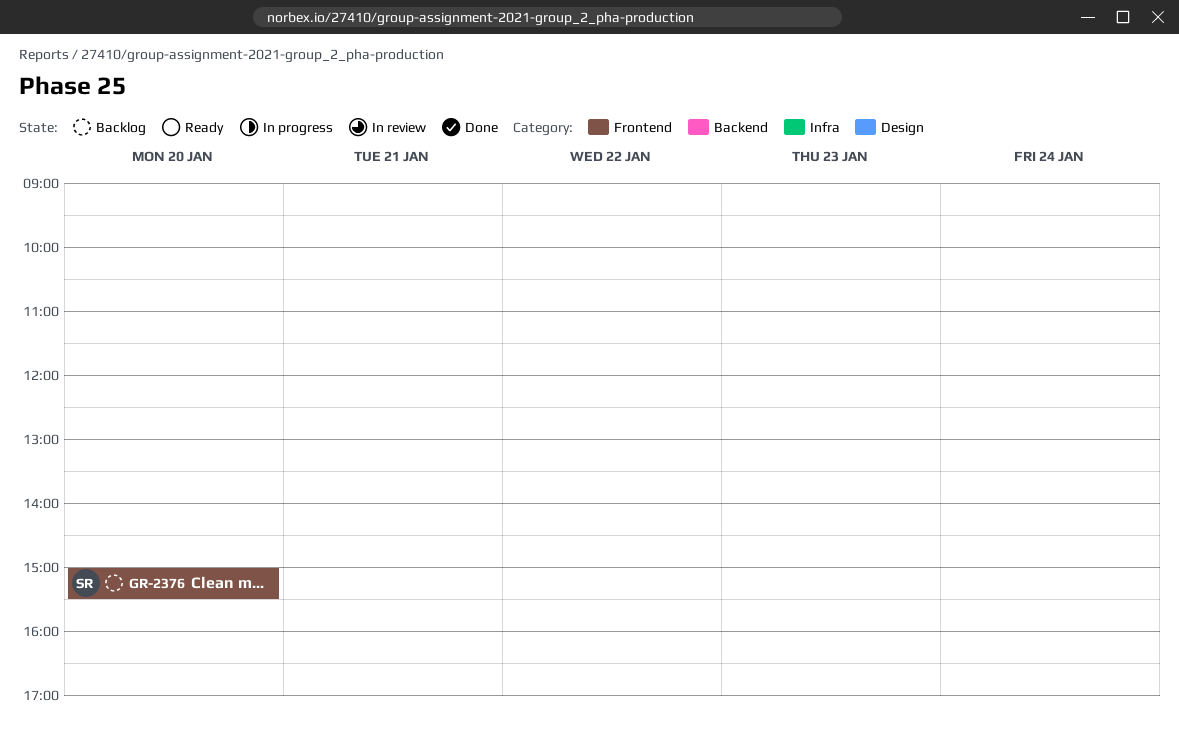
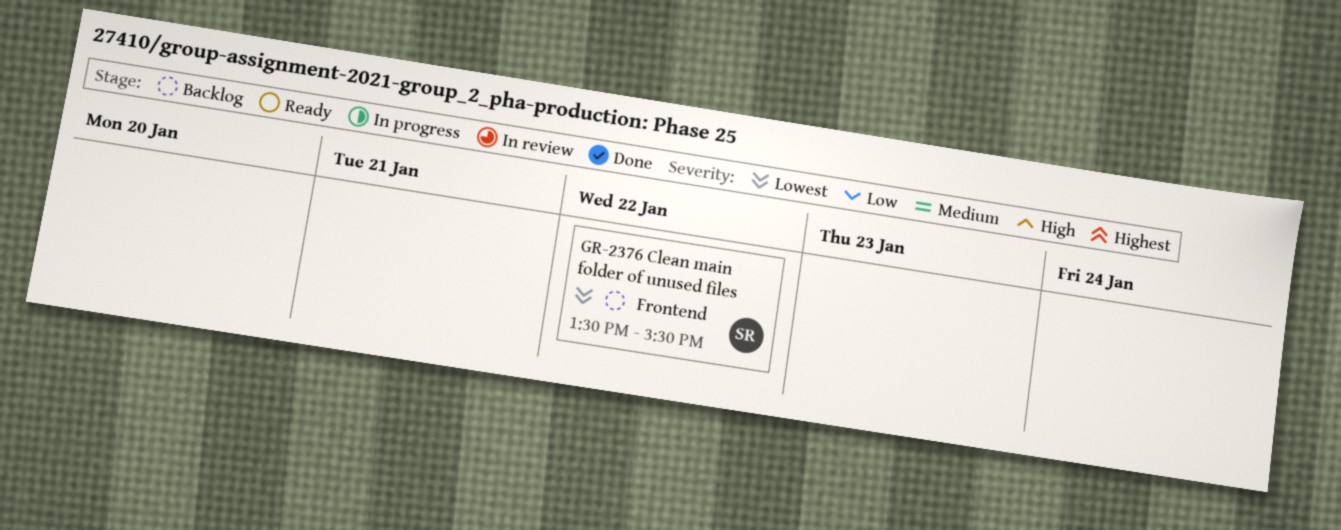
GR-2376, day: Jan 20 -> Jan 22
GR-2376, begins: 15:00 -> 13:30

